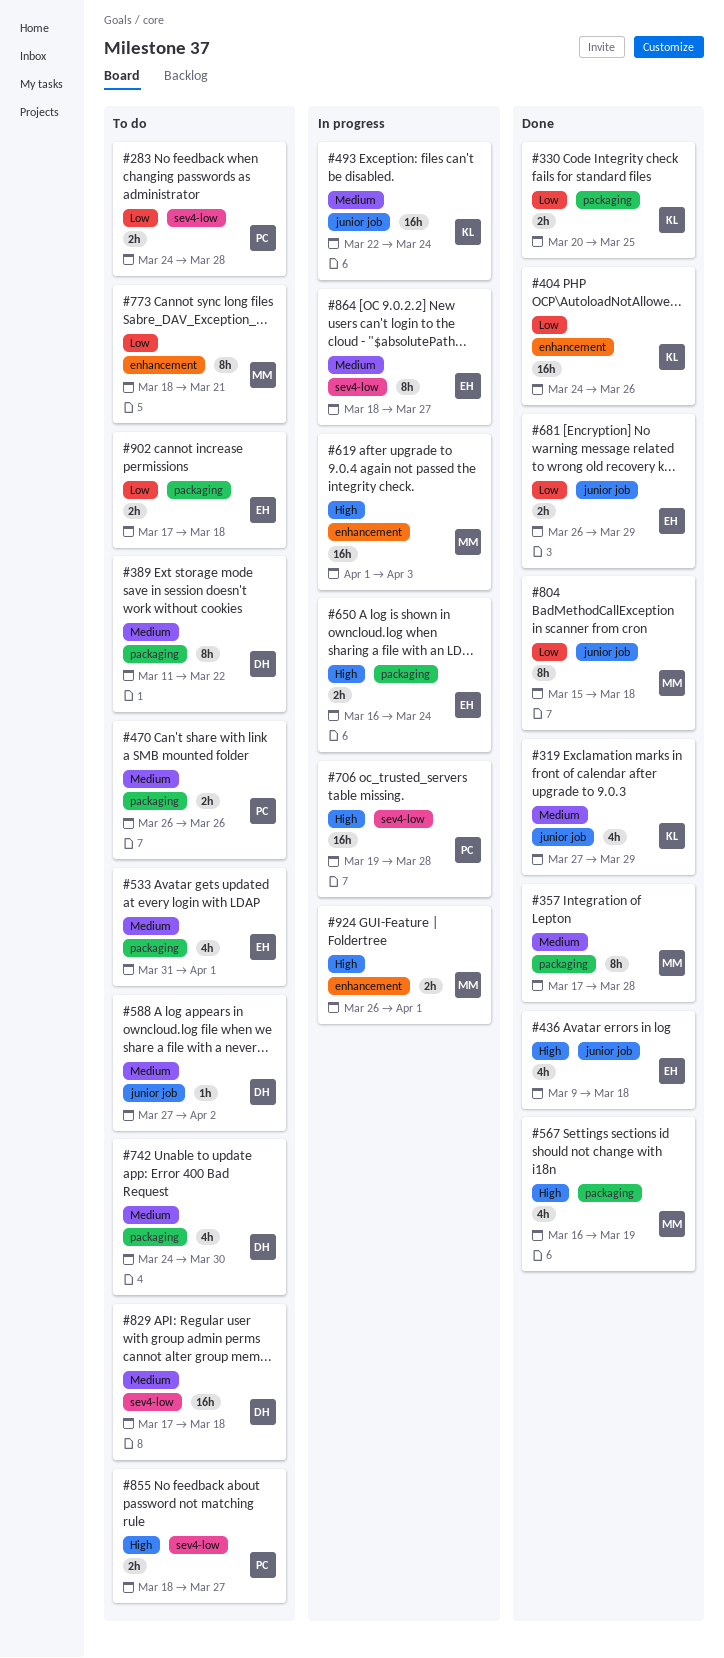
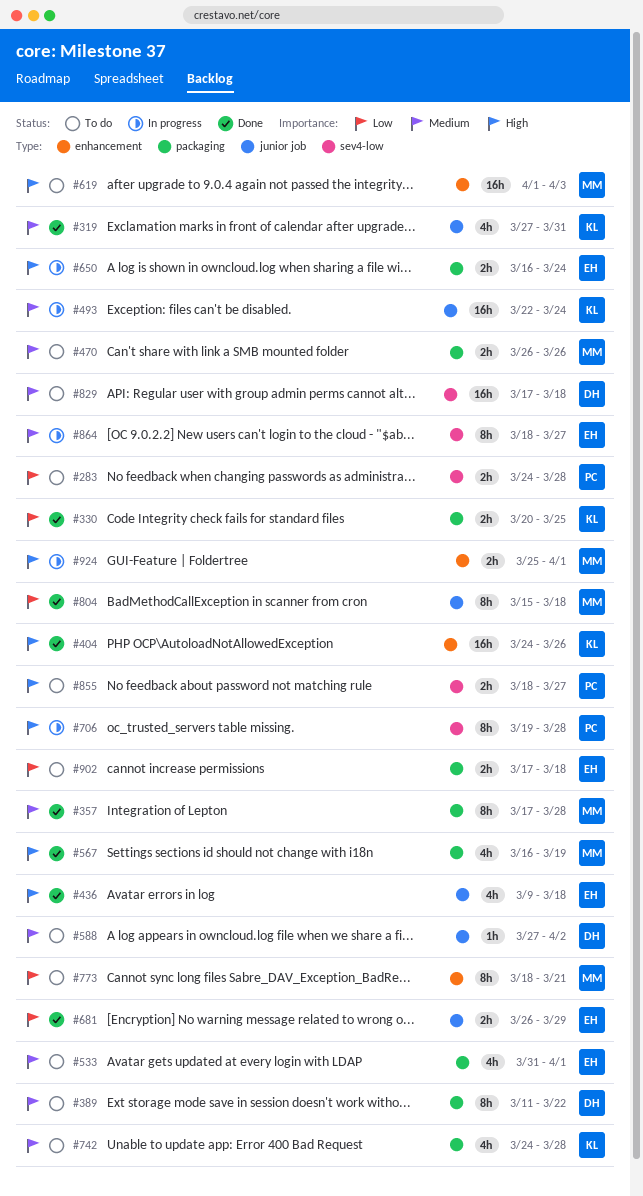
#319, due: Mar 29 -> Mar 31
#404, priority: Low -> High
#470, owner: PC -> MM
#619, status: In progress -> To do
#706, estimate: 16h -> 8h
#742, owner: DH -> KL
#742, due: Mar 30 -> Mar 28
#924, start: Mar 26 -> Mar 25

